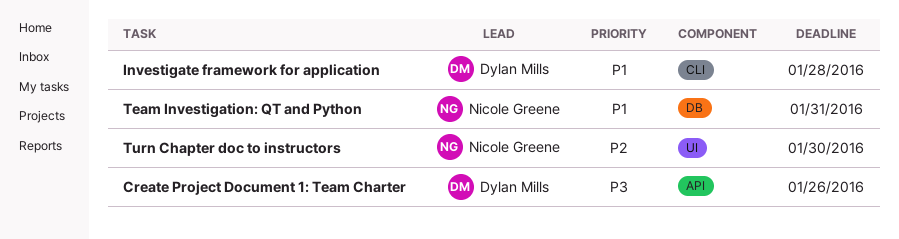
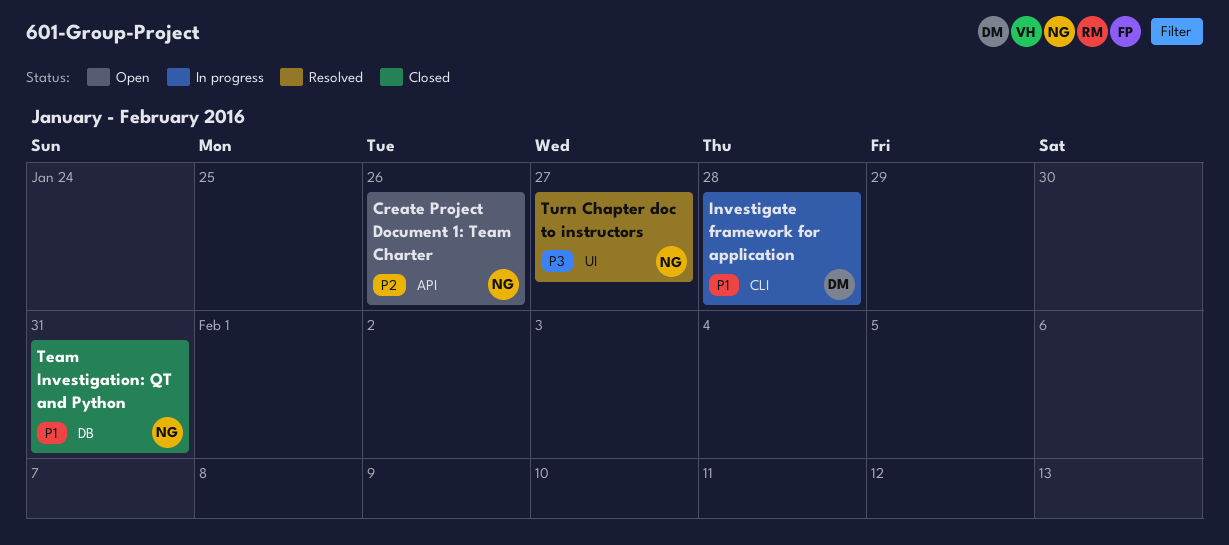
Create Project Document 1: Team Charter, owner: Dylan Mills -> Nicole Greene
Create Project Document 1: Team Charter, priority: P3 -> P2
Turn Chapter doc to instructors, priority: P2 -> P3
Turn Chapter doc to instructors, due: Jan 30 -> Jan 27

